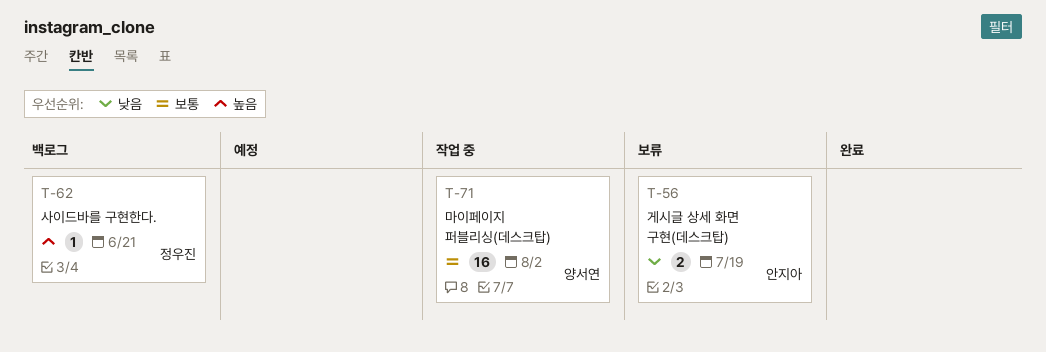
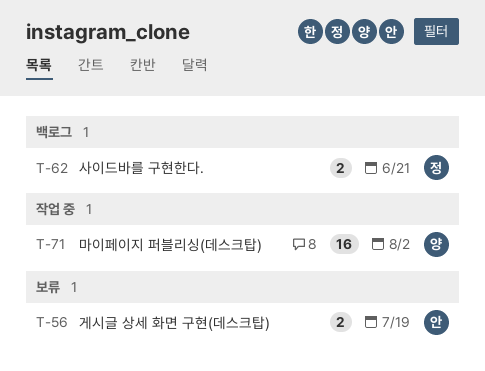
T-62, estimate: 1 -> 2

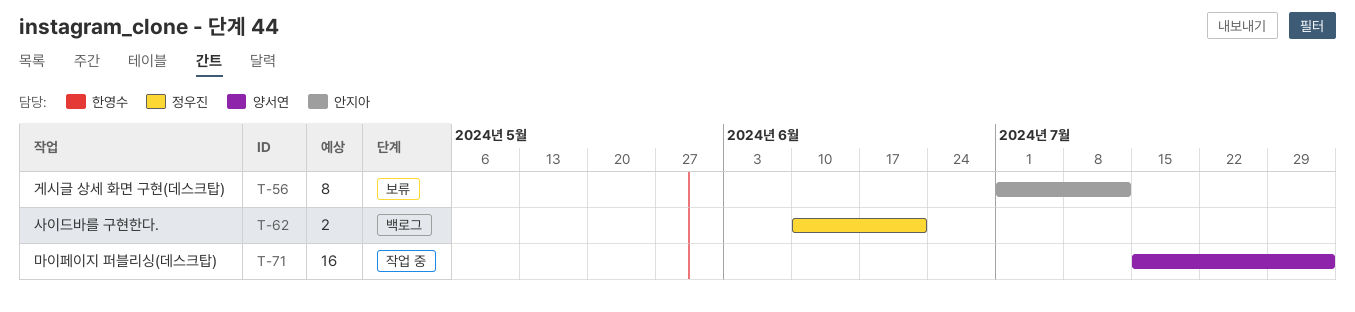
T-56, estimate: 2 -> 8
T-56, due: Jul 19 -> Jul 12

